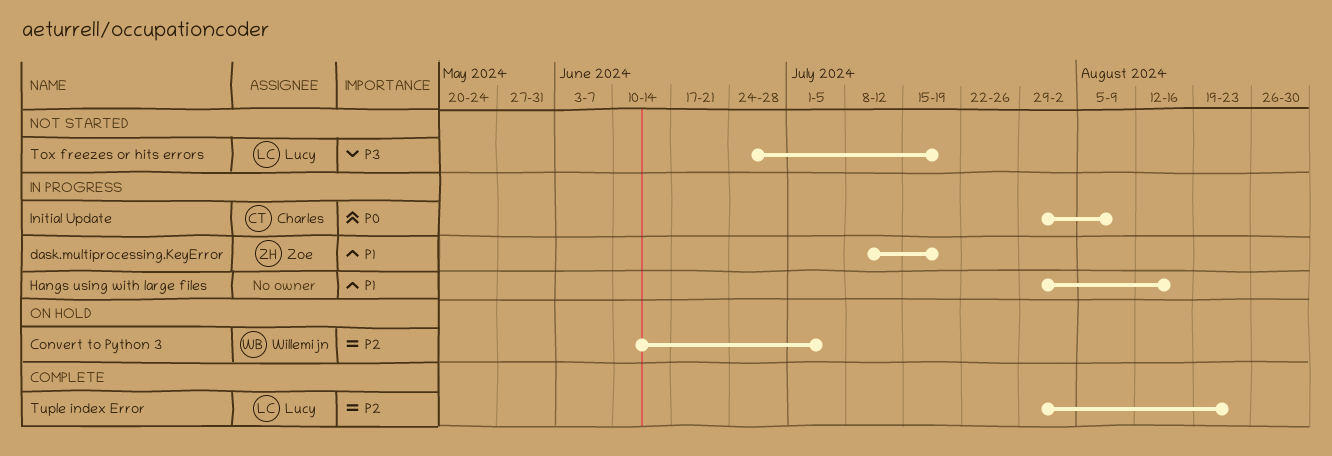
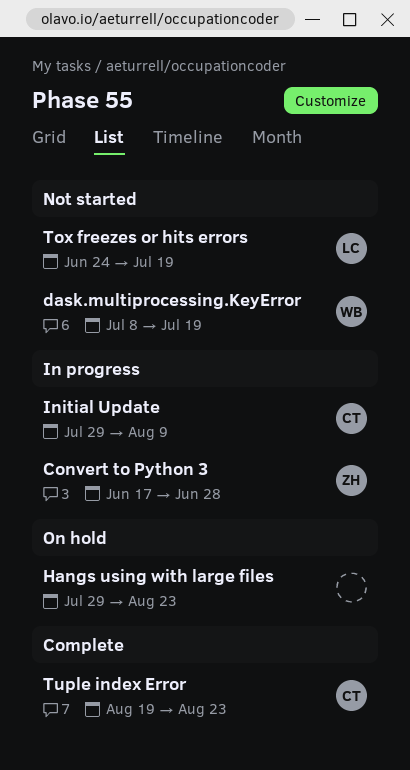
Convert to Python 3, status: On hold -> In progress
Convert to Python 3, owner: Willemijn -> Zoe
Convert to Python 3, start: Jun 10 -> Jun 17
Convert to Python 3, due: Jul 5 -> Jun 28
dask.multiprocessing.KeyError, status: In progress -> Not started
dask.multiprocessing.KeyError, owner: Zoe -> Willemijn
Hangs using with large files, status: In progress -> On hold
Hangs using with large files, due: Aug 16 -> Aug 23
Tuple index Error, owner: Lucy -> Charles
Tuple index Error, start: Jul 29 -> Aug 19

